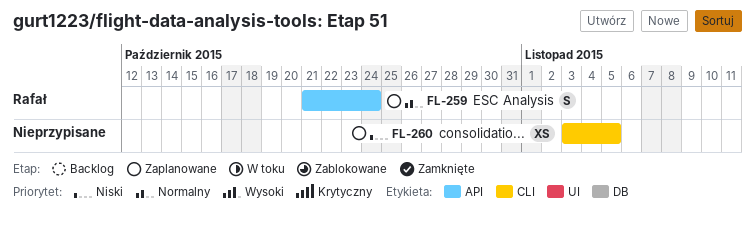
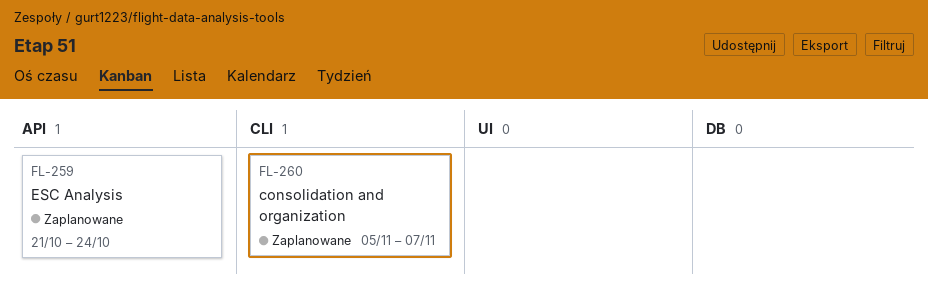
FL-260, start: Nov 3 -> Nov 5
FL-260, due: Nov 5 -> Nov 7

